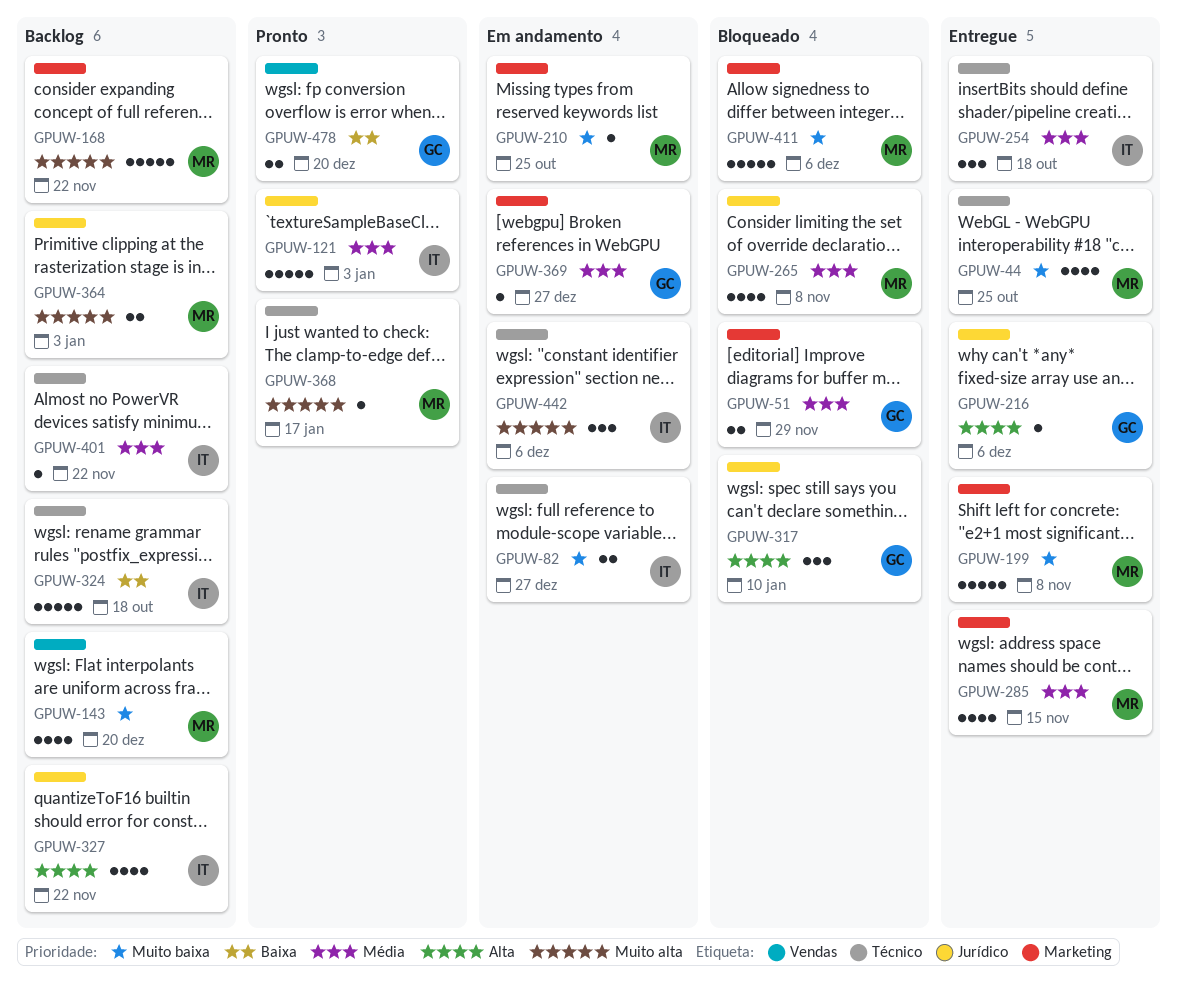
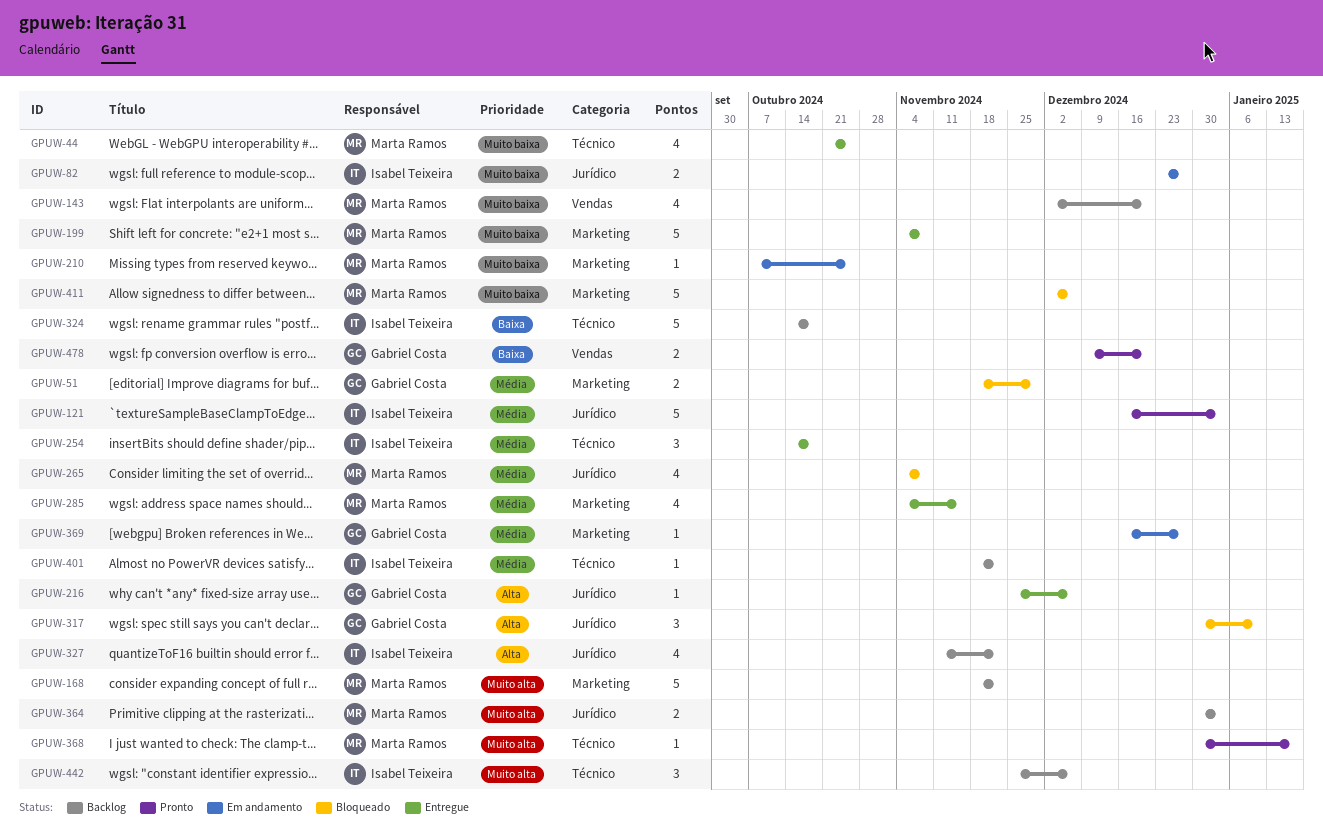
GPUW-82, label: Técnico -> Jurídico
GPUW-442, status: Em andamento -> Backlog

